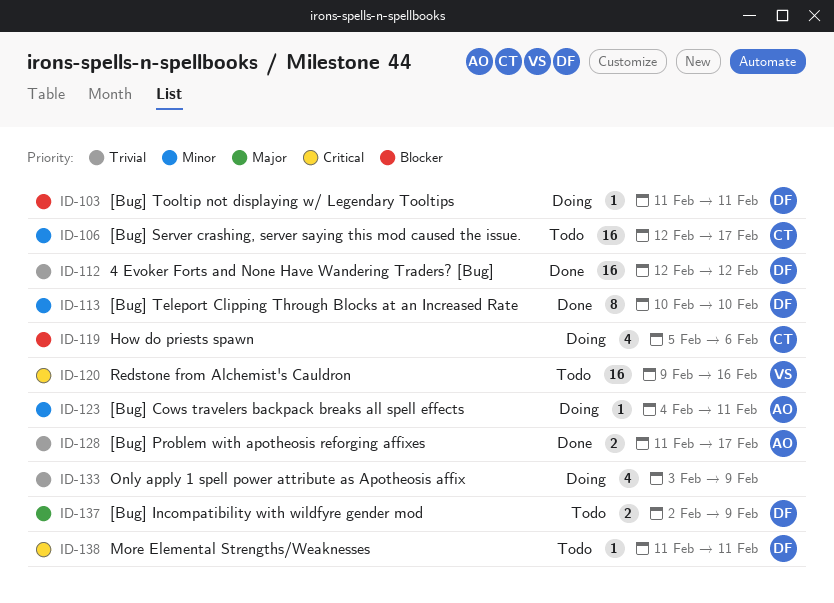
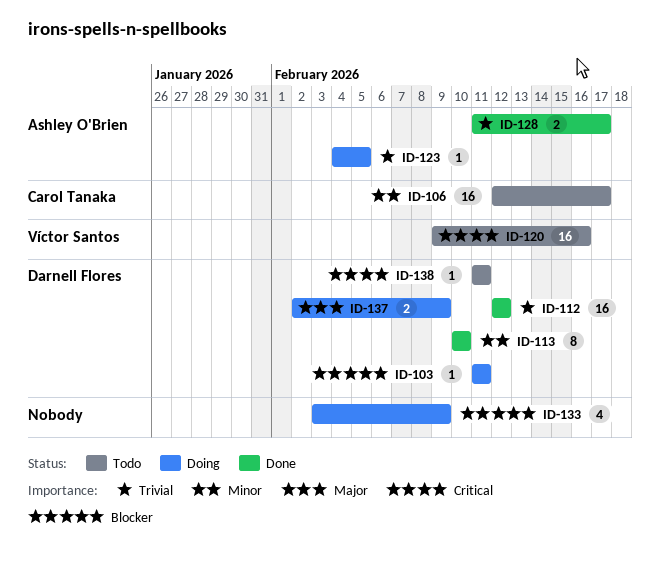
ID-119: present -> none
ID-123, priority: Minor -> Trivial
ID-123, due: Feb 11 -> Feb 5
ID-133, priority: Trivial -> Blocker
ID-137, status: Todo -> Doing

